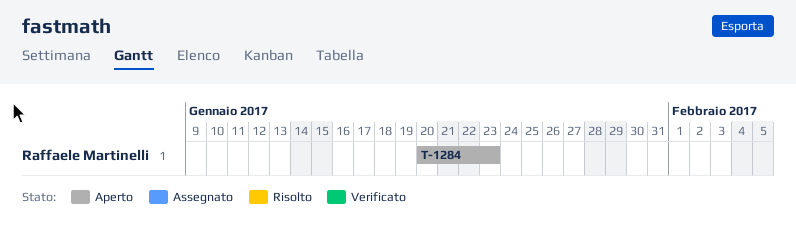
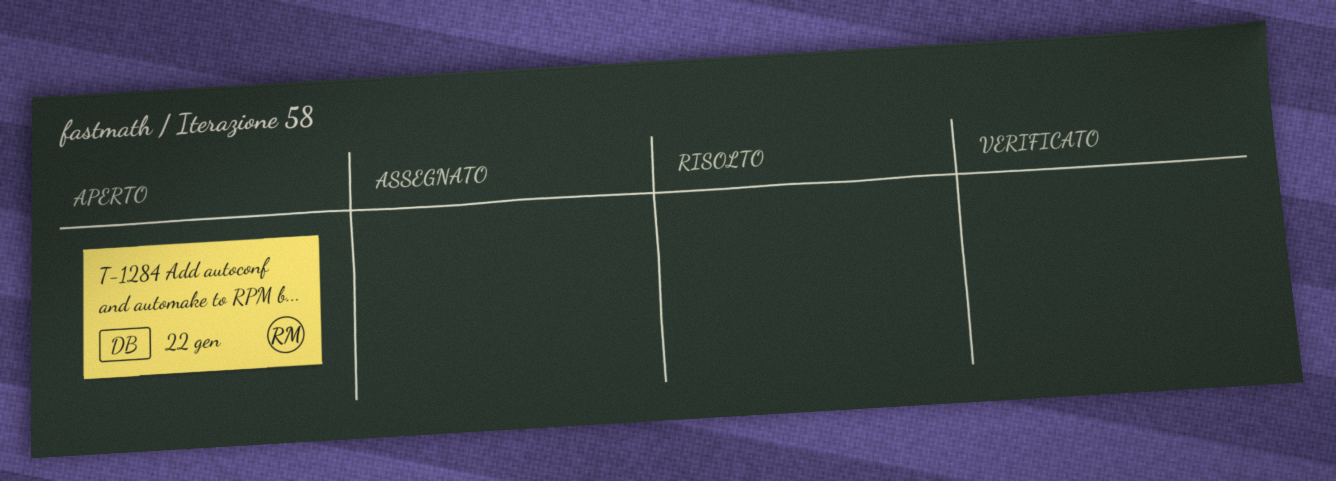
T-1284, due: Jan 23 -> Jan 22

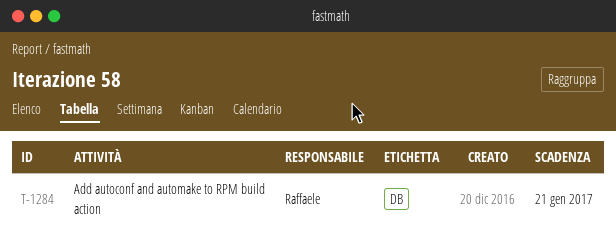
T-1284, due: Jan 22 -> Jan 21

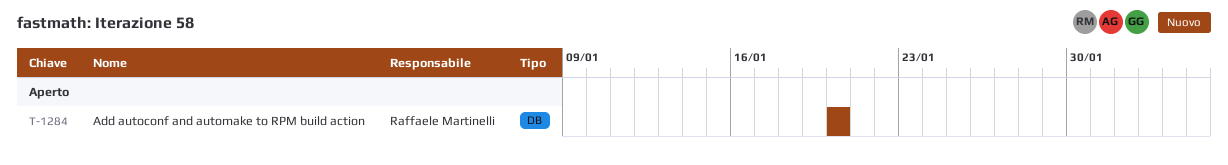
T-1284, due: Jan 21 -> Jan 20

